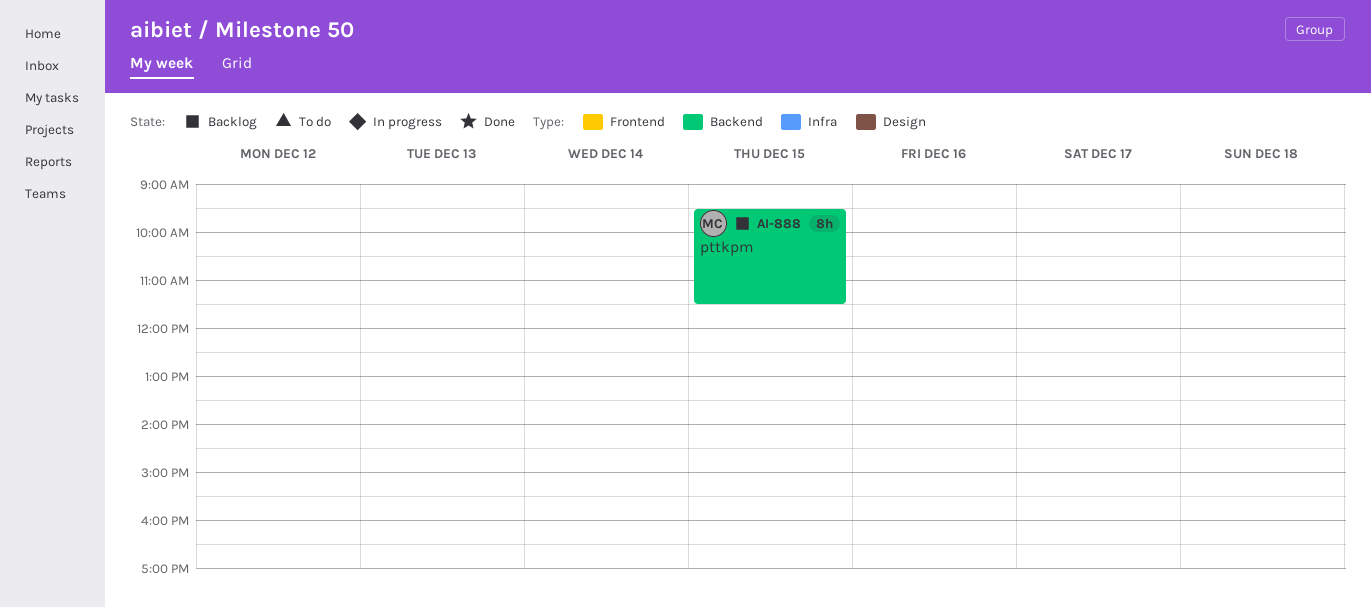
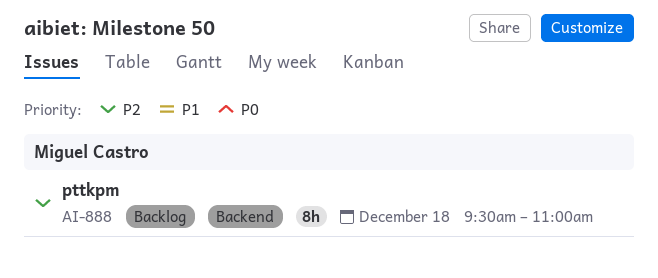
AI-888, day: Dec 15 -> Dec 18
AI-888, ends: 11:30 -> 11:00

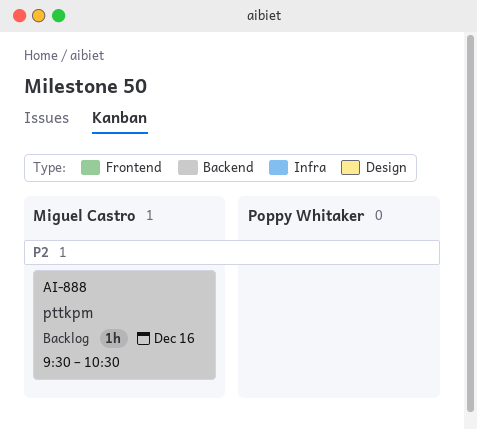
AI-888, estimate: 8h -> 1h
AI-888, day: Dec 18 -> Dec 16
AI-888, ends: 11:00 -> 10:30

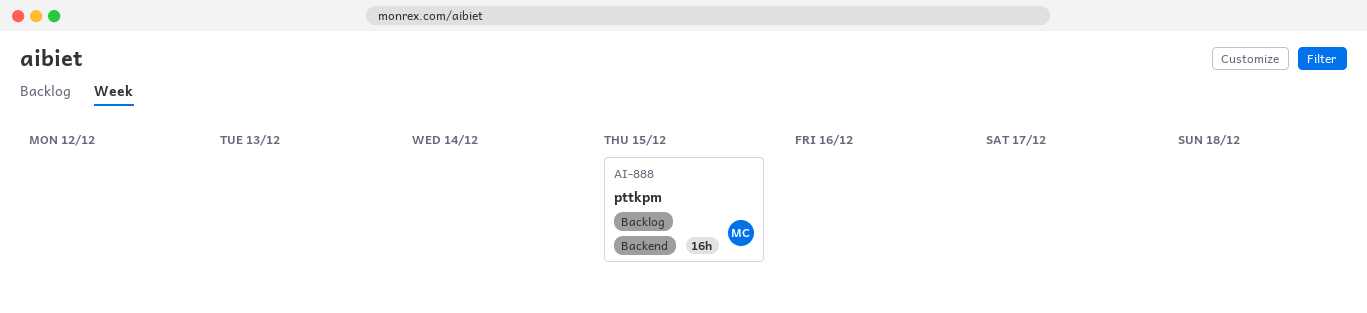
AI-888, estimate: 1h -> 16h
AI-888, day: Dec 16 -> Dec 15

